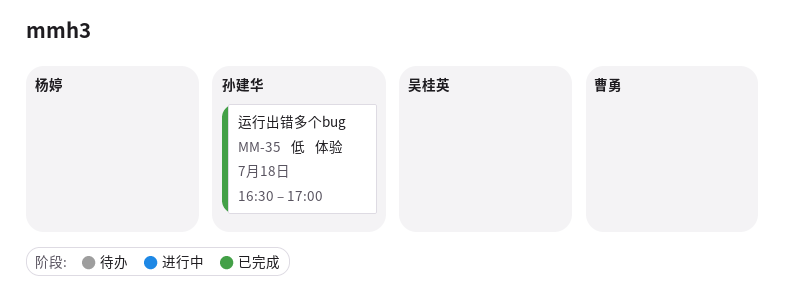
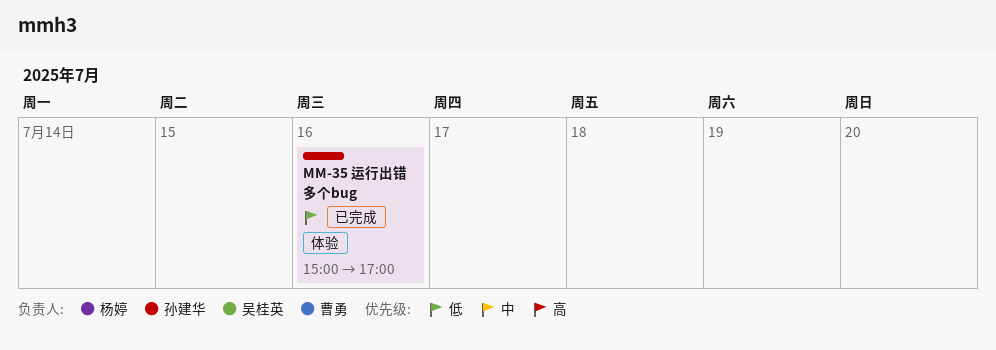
MM-35, day: Jul 18 -> Jul 16
MM-35, begins: 16:30 -> 15:00

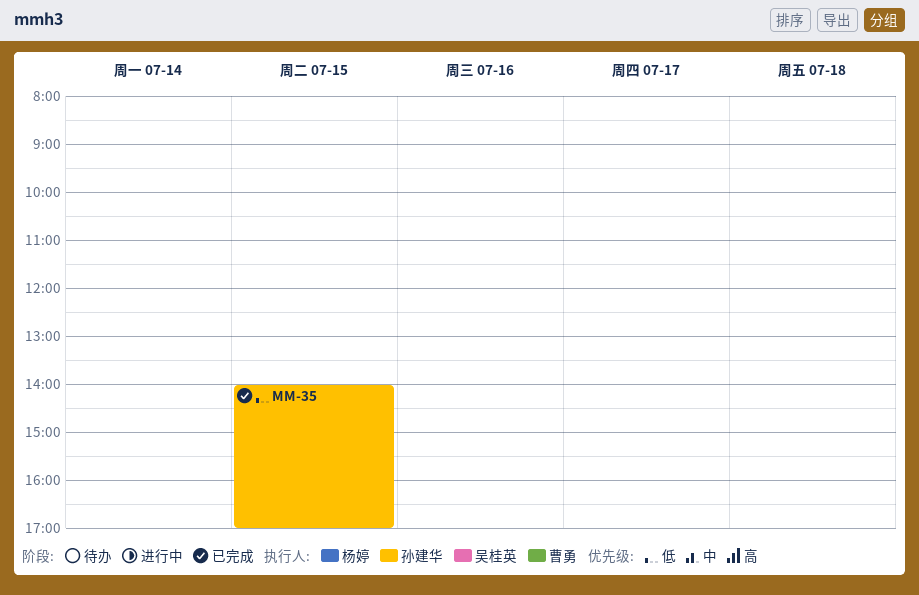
MM-35, day: Jul 16 -> Jul 15
MM-35, begins: 15:00 -> 14:00

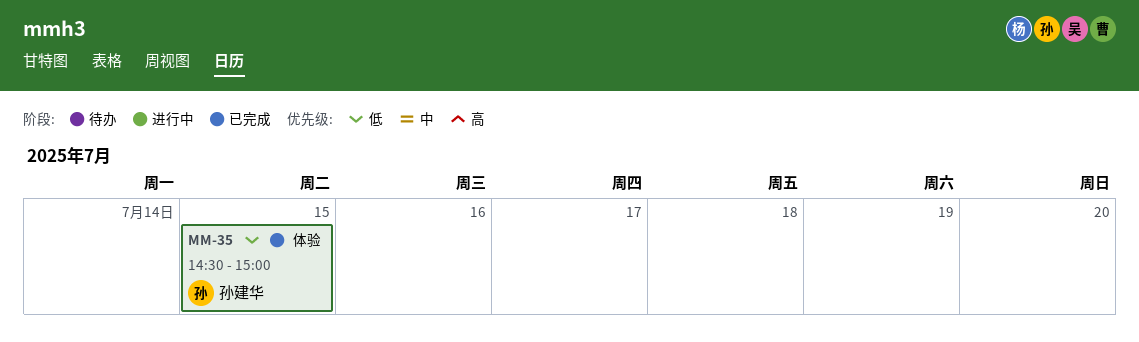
MM-35, begins: 14:00 -> 14:30
MM-35, ends: 17:00 -> 15:00

